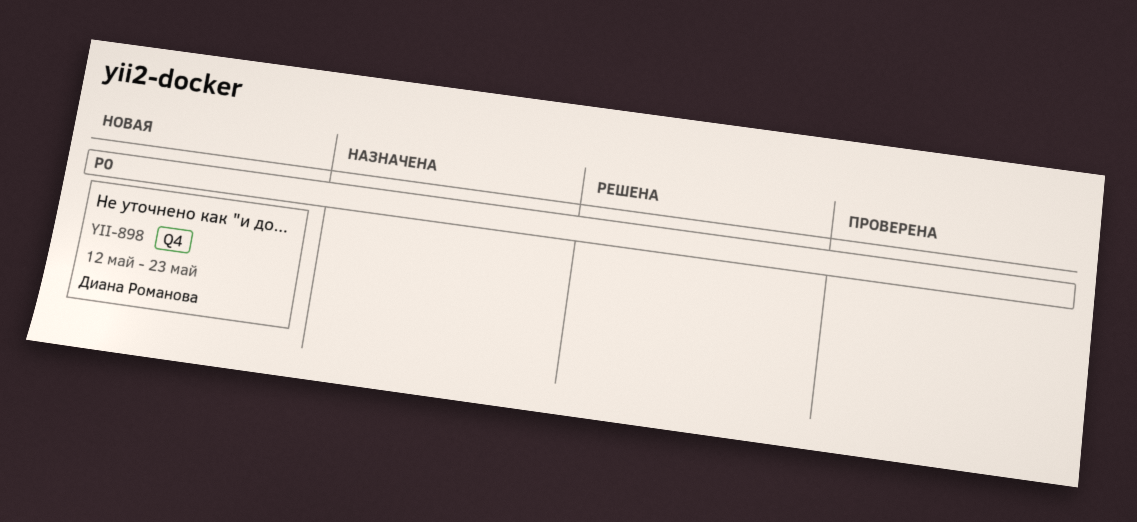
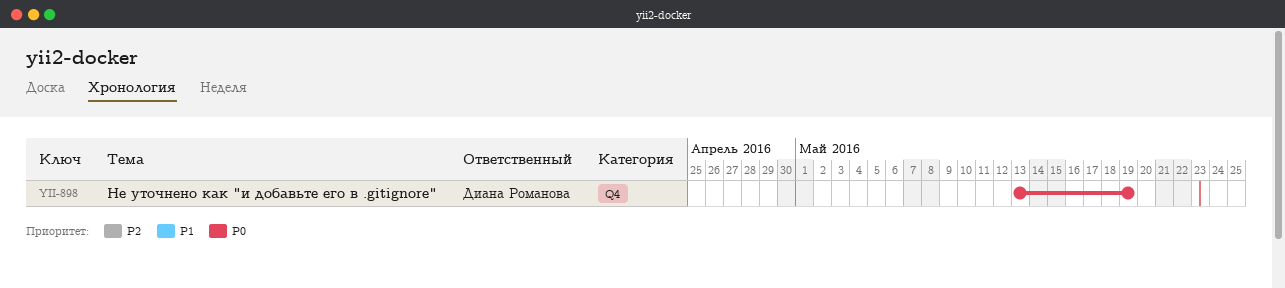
YII-898, start: May 12 -> May 13
YII-898, due: May 23 -> May 19

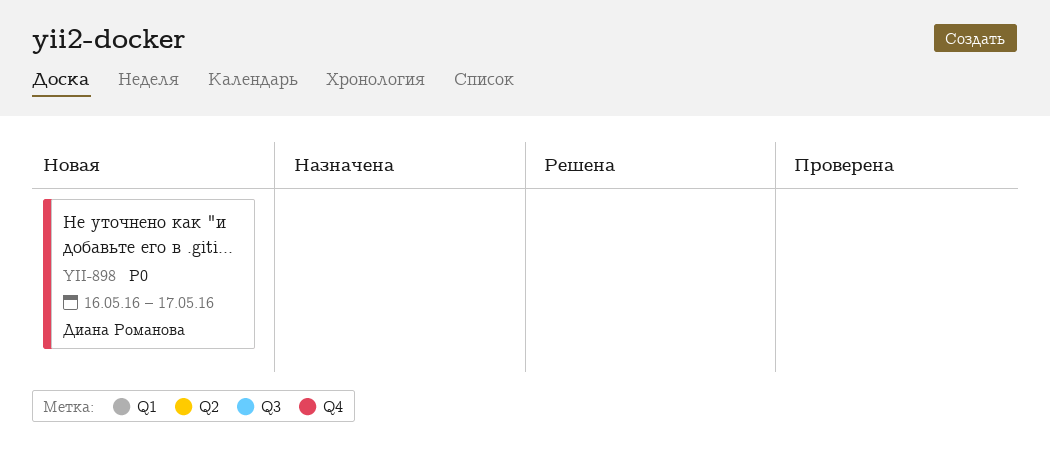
YII-898, start: May 13 -> May 16
YII-898, due: May 19 -> May 17

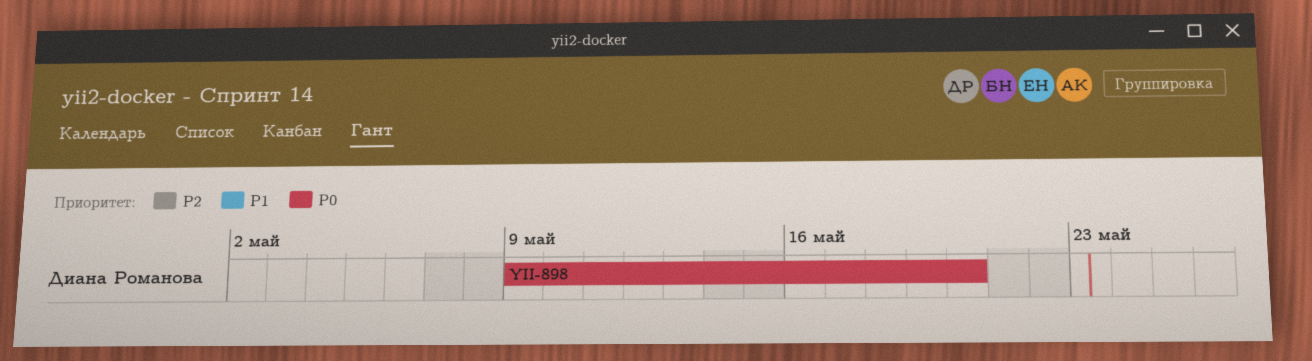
YII-898, start: May 16 -> May 9
YII-898, due: May 17 -> May 20

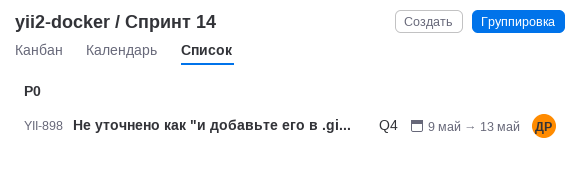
YII-898, due: May 20 -> May 13

